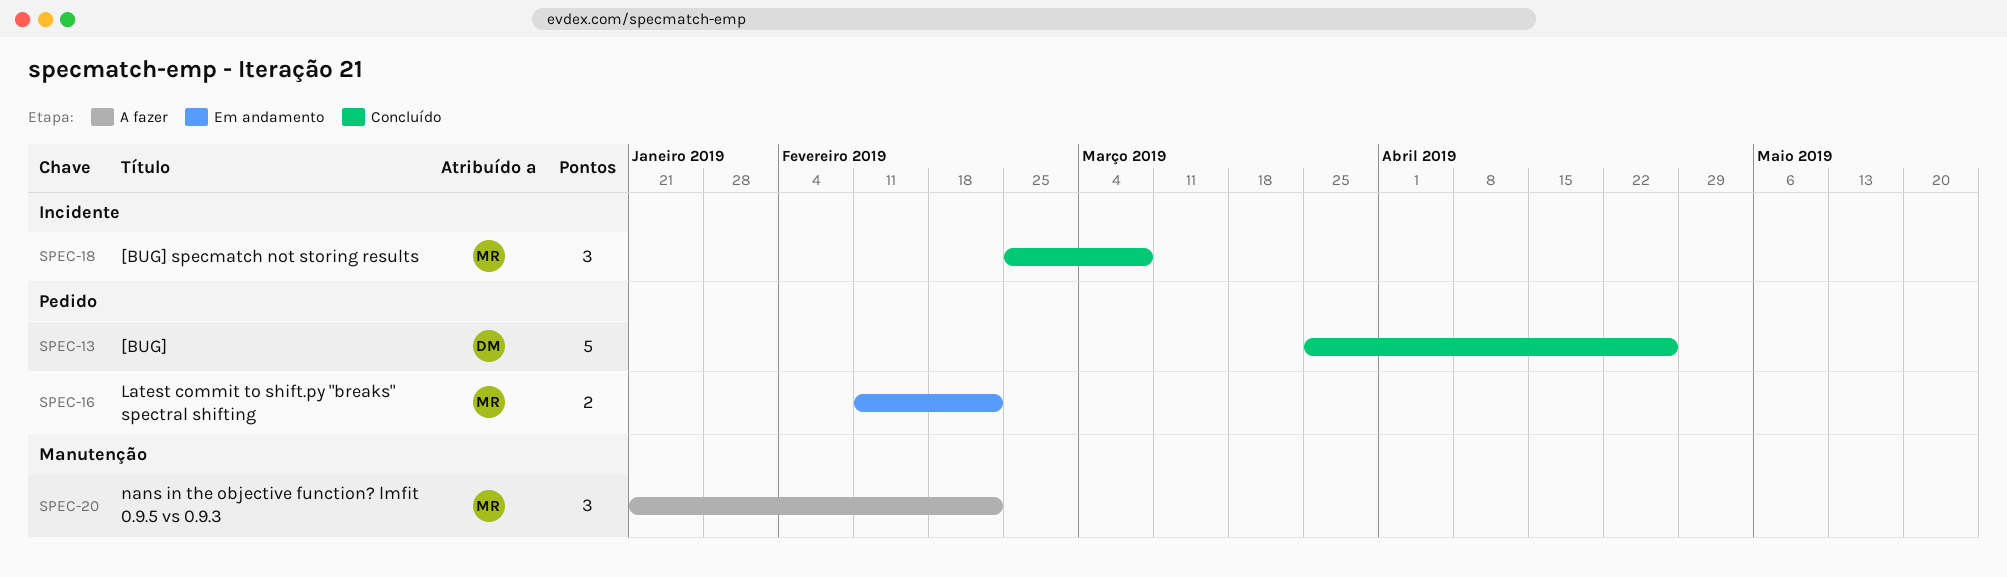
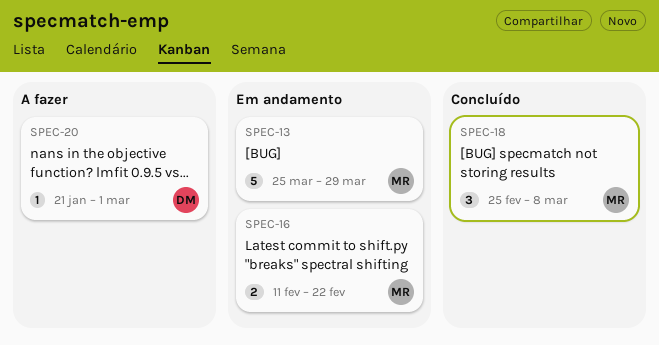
SPEC-13, status: Concluído -> Em andamento
SPEC-13, owner: DM -> MR
SPEC-13, due: Apr 26 -> Mar 29
SPEC-20, owner: MR -> DM
SPEC-20, estimate: 3 -> 1
SPEC-20, due: Feb 22 -> Mar 1

